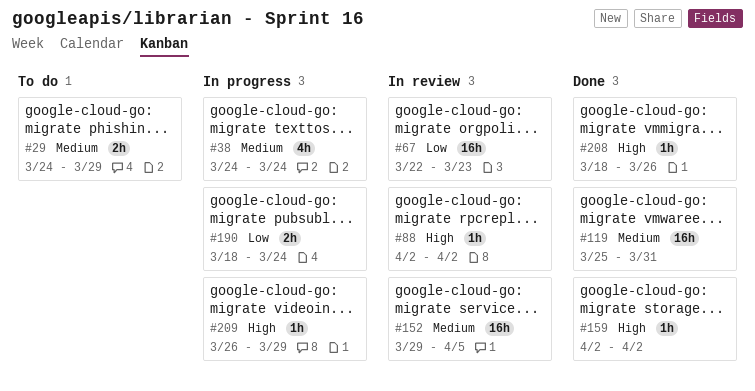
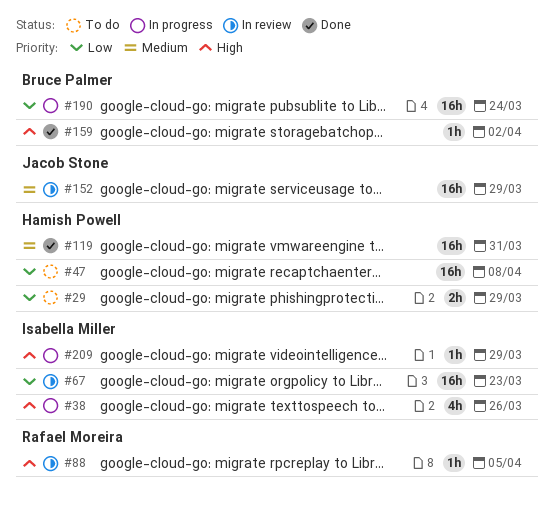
#29, priority: Medium -> Low
#38, priority: Medium -> High
#38, due: Mar 24 -> Mar 26
#47: none -> present
#88, due: Apr 2 -> Apr 5
#152, due: Apr 5 -> Mar 29
#190, estimate: 2h -> 16h
#208: present -> none

